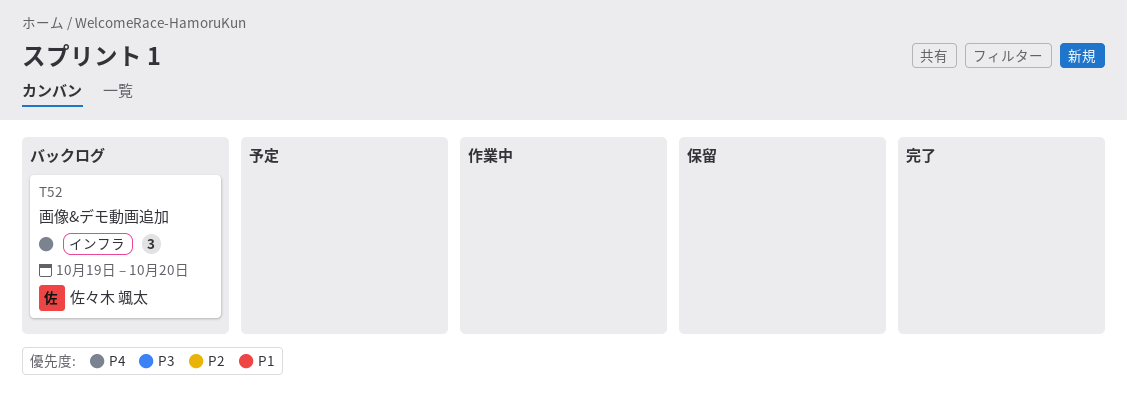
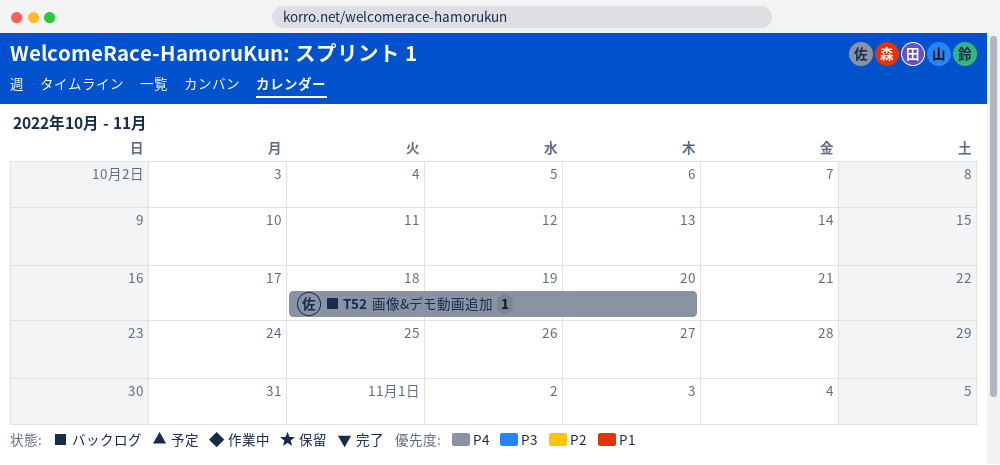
T52, estimate: 3 -> 1
T52, start: Oct 19 -> Oct 18

